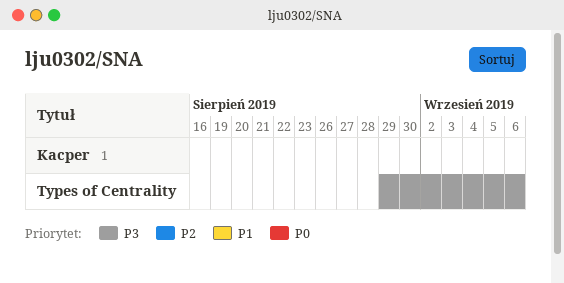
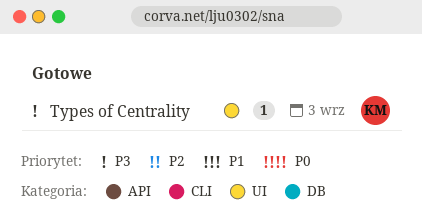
Types of Centrality, due: Sep 6 -> Sep 3

